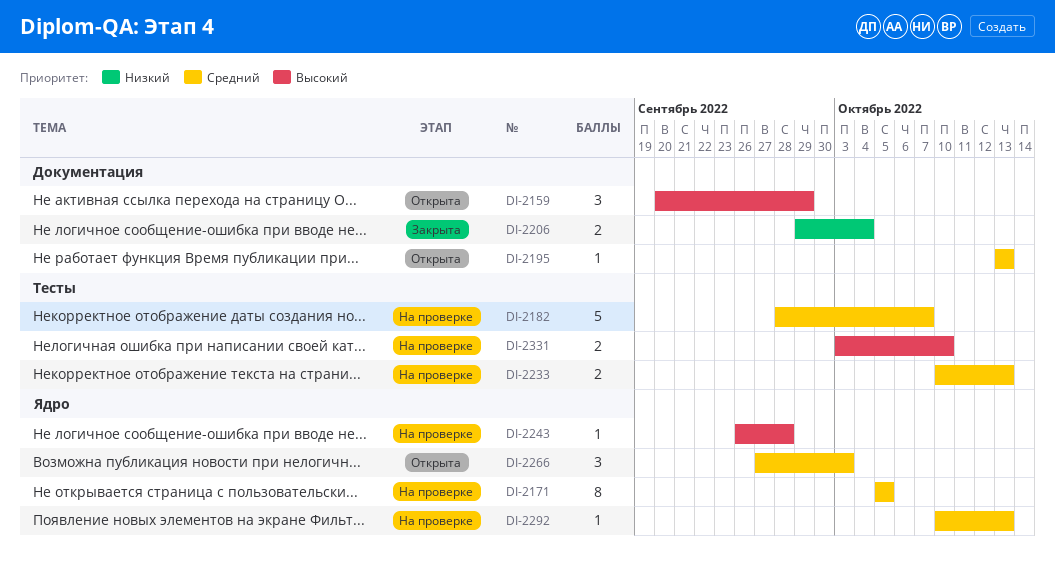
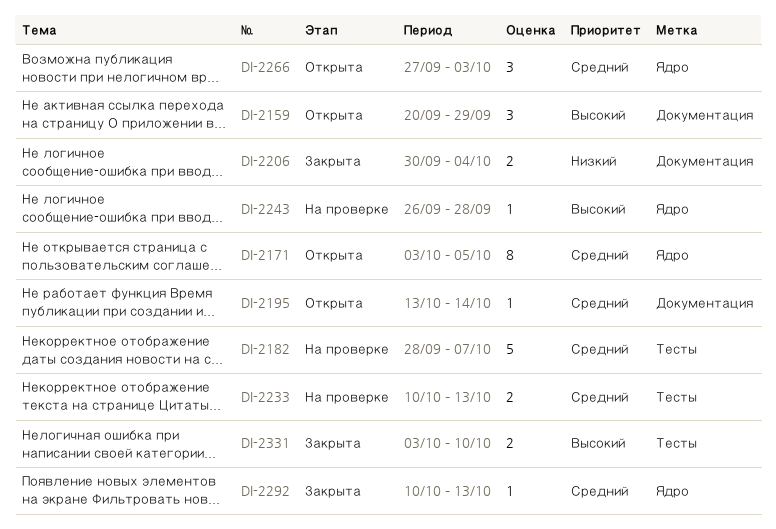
DI-2171, status: На проверке -> Открыта
DI-2171, start: Oct 5 -> Oct 3
DI-2195, due: Oct 13 -> Oct 14
DI-2206, start: Sep 29 -> Sep 30
DI-2292, status: На проверке -> Закрыта
DI-2331, status: На проверке -> Закрыта

